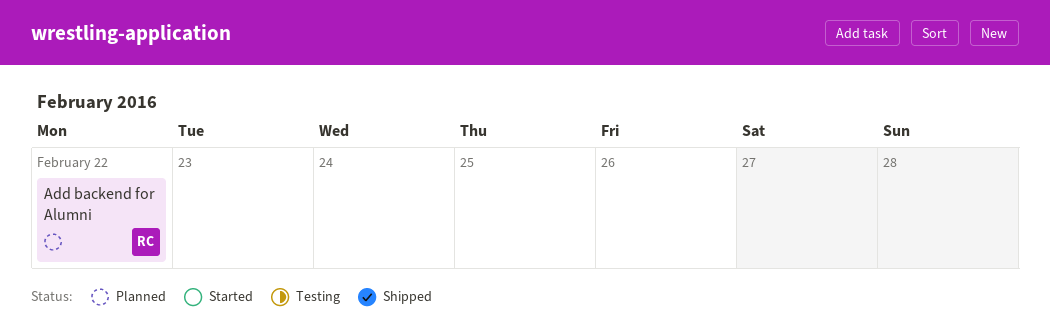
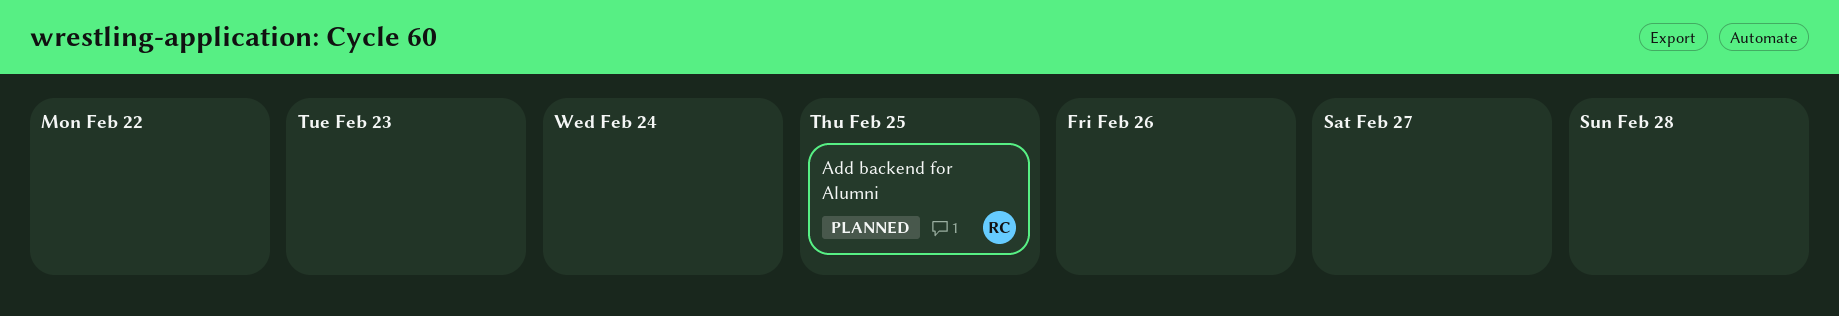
Add backend for Alumni, due: Feb 22 -> Feb 25

